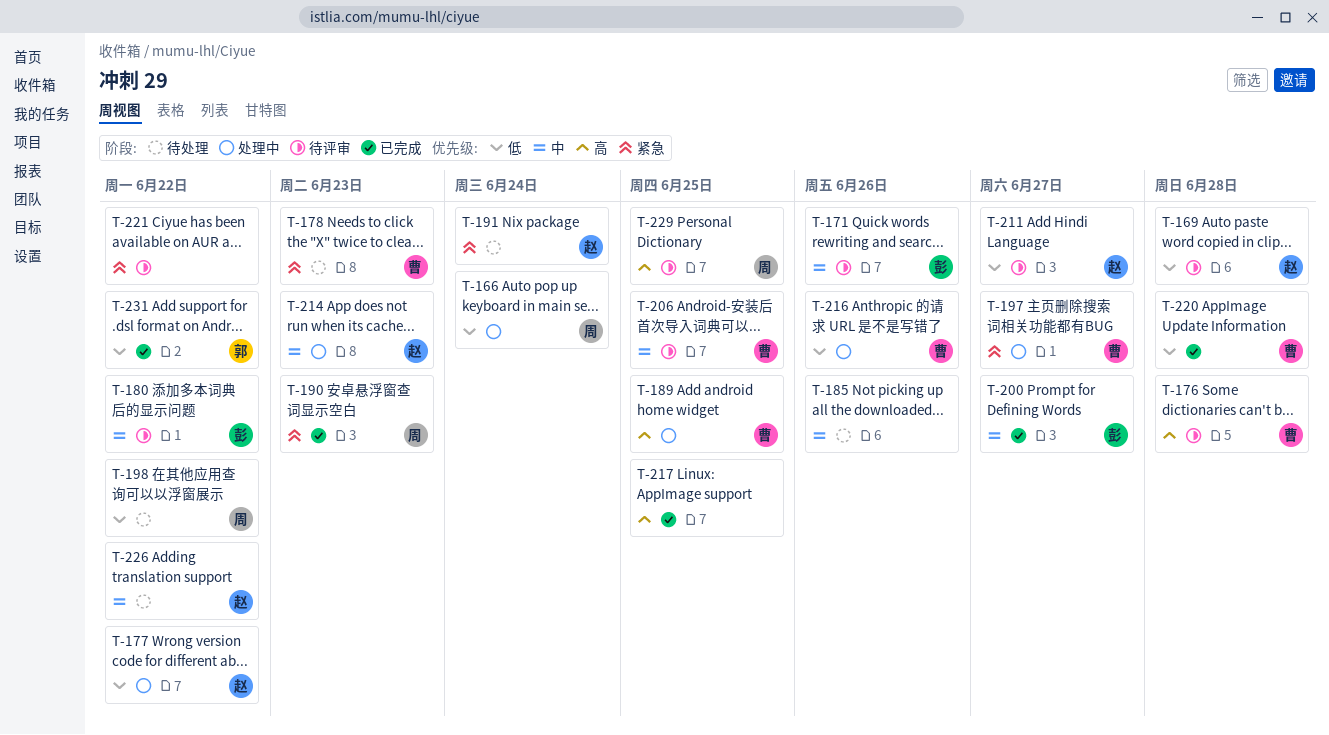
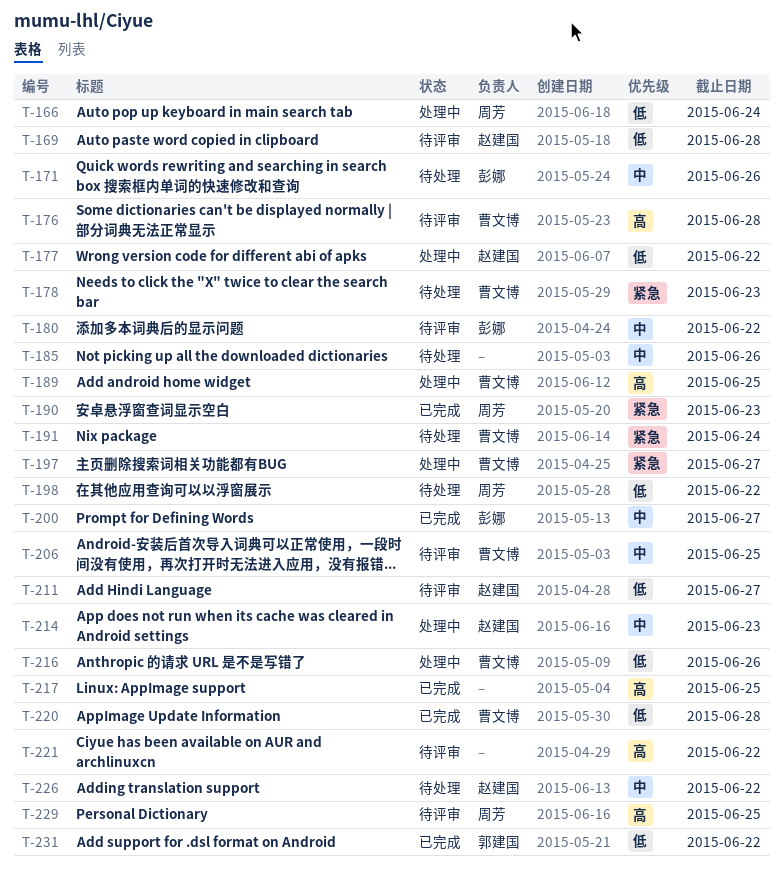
T-171, status: 待评审 -> 待处理
T-191, owner: 赵建国 -> 曹文博
T-221, priority: 紧急 -> 高

